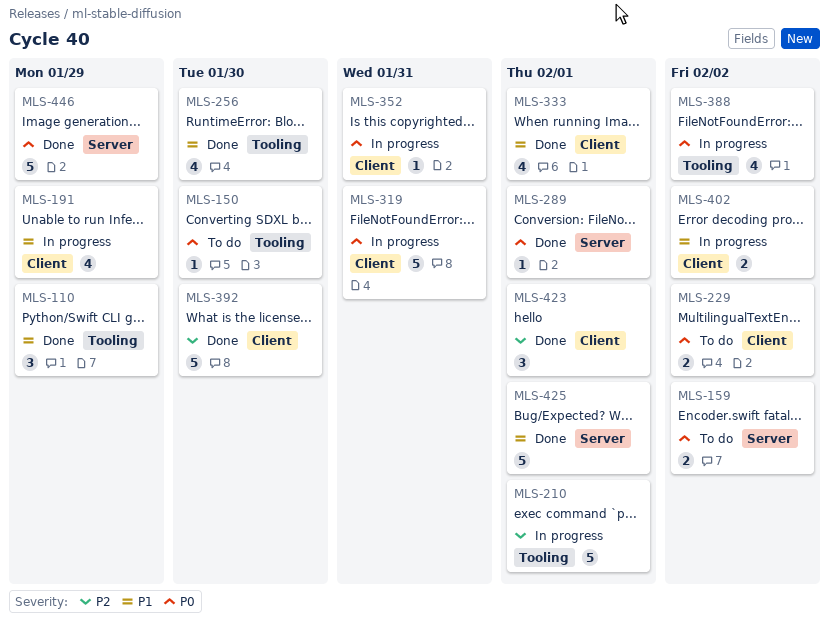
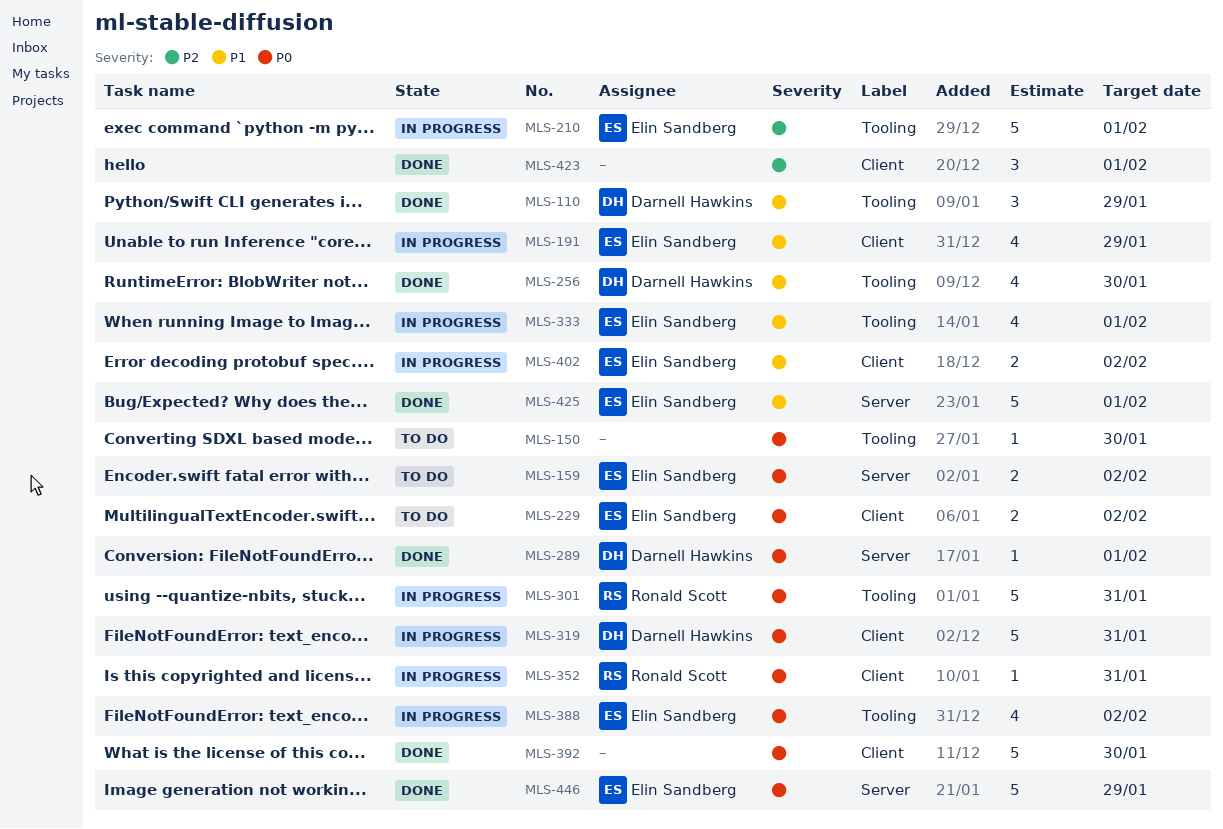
MLS-301: none -> present
MLS-333, status: Done -> In progress
MLS-333, label: Client -> Tooling
MLS-392, priority: P2 -> P0

